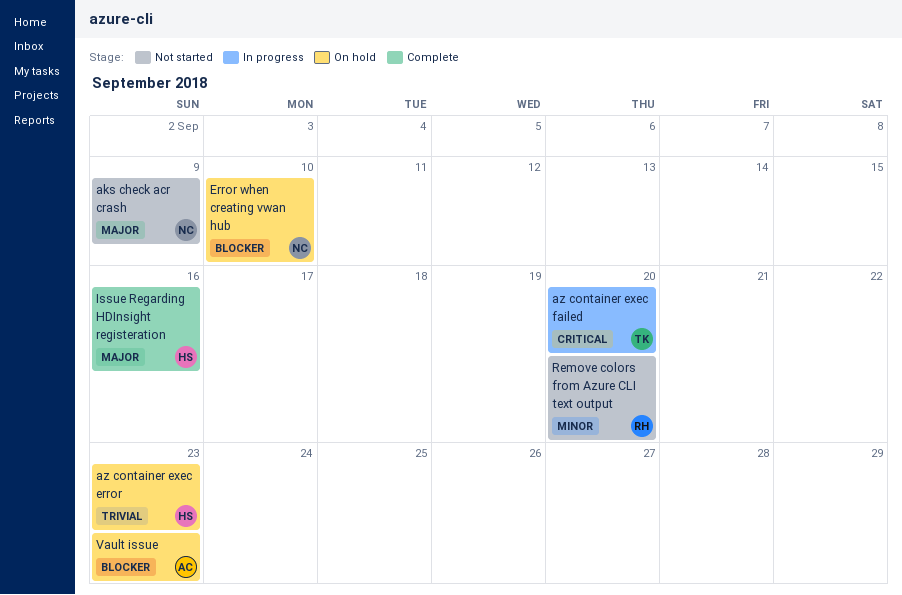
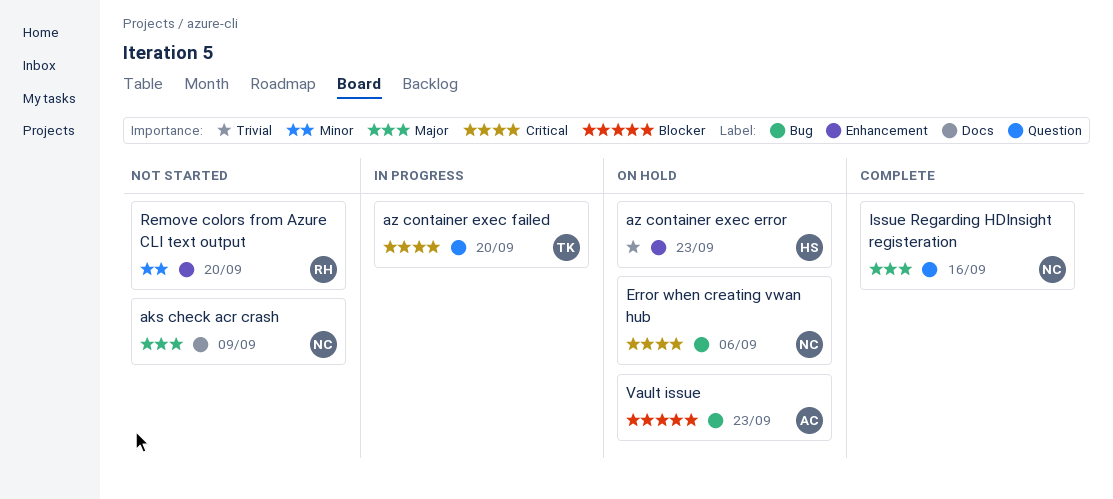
Error when creating vwan hub, priority: Blocker -> Critical
Error when creating vwan hub, due: Sep 10 -> Sep 6
Issue Regarding HDInsight registeration, owner: HS -> NC

